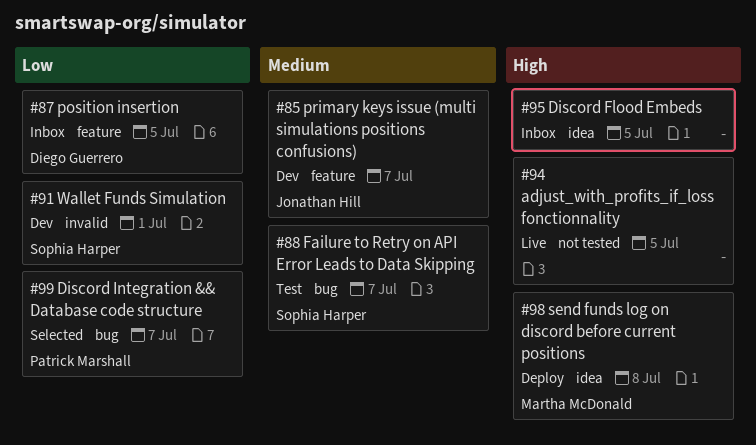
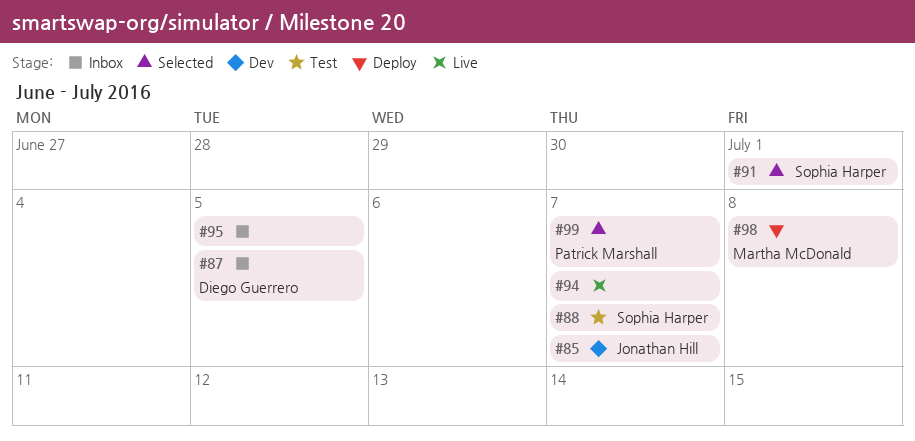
#91, status: Dev -> Selected
#94, due: Jul 5 -> Jul 7

